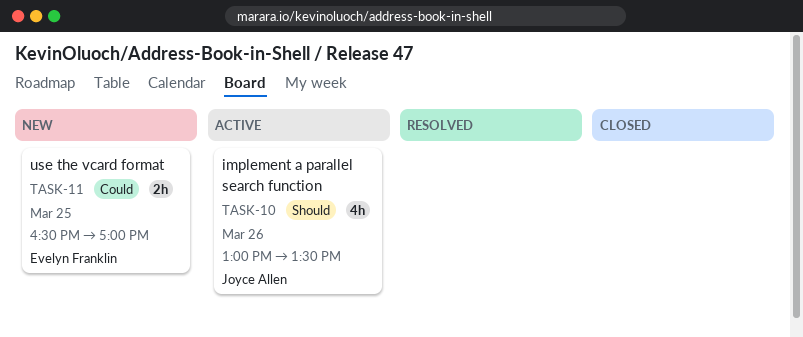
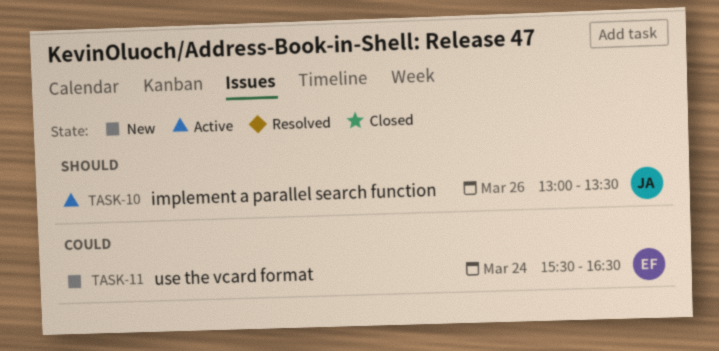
TASK-11, day: Mar 25 -> Mar 24
TASK-11, begins: 16:30 -> 15:30
TASK-11, ends: 17:00 -> 16:30

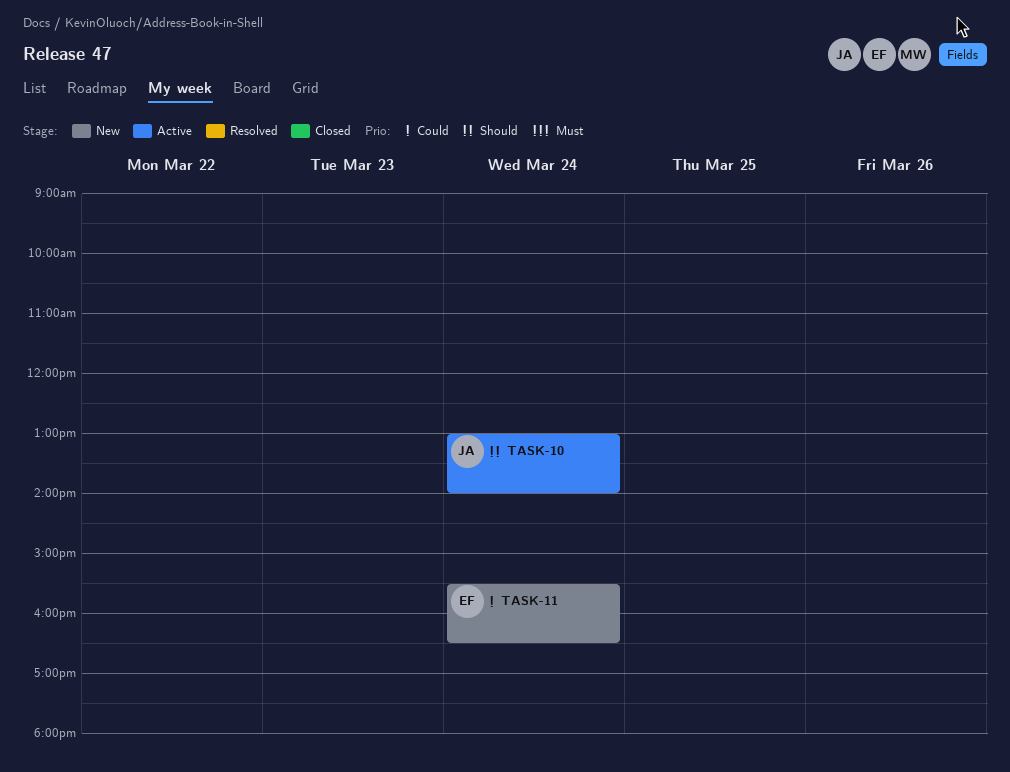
TASK-10, day: Mar 26 -> Mar 24
TASK-10, ends: 13:30 -> 14:00

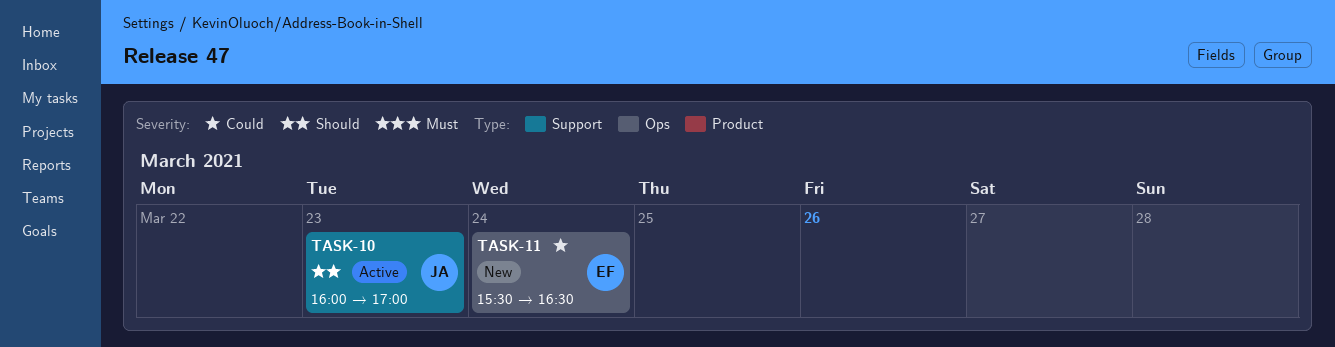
TASK-10, day: Mar 24 -> Mar 23
TASK-10, begins: 13:00 -> 16:00
TASK-10, ends: 14:00 -> 17:00

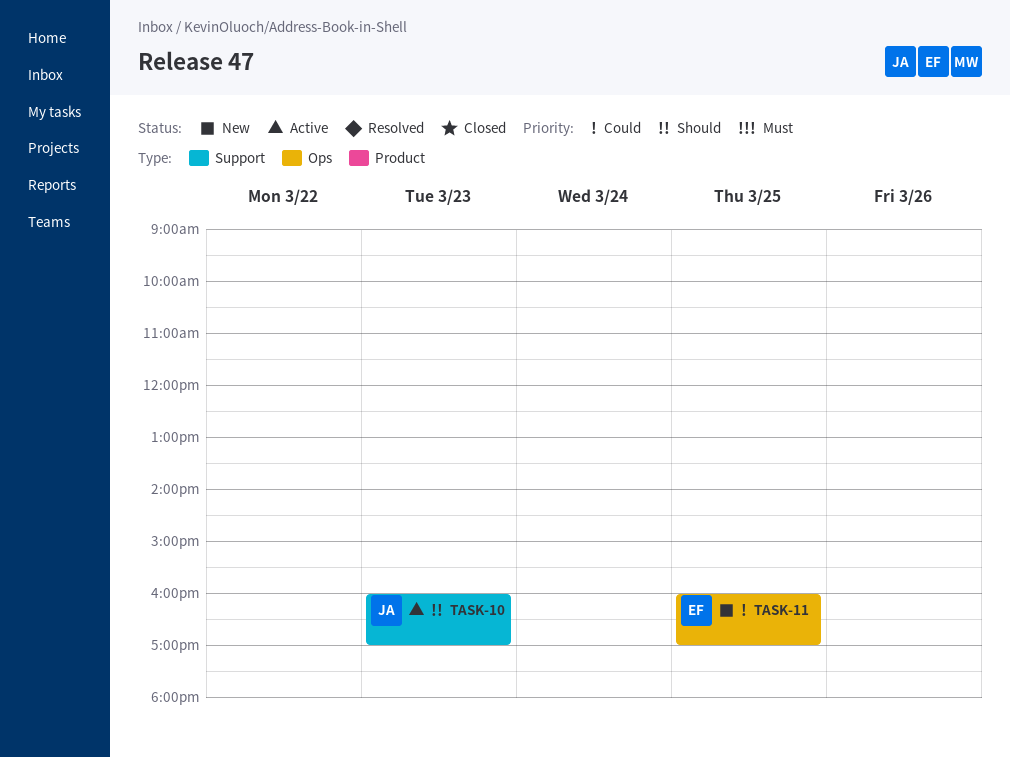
TASK-11, day: Mar 24 -> Mar 25
TASK-11, begins: 15:30 -> 16:00
TASK-11, ends: 16:30 -> 17:00

